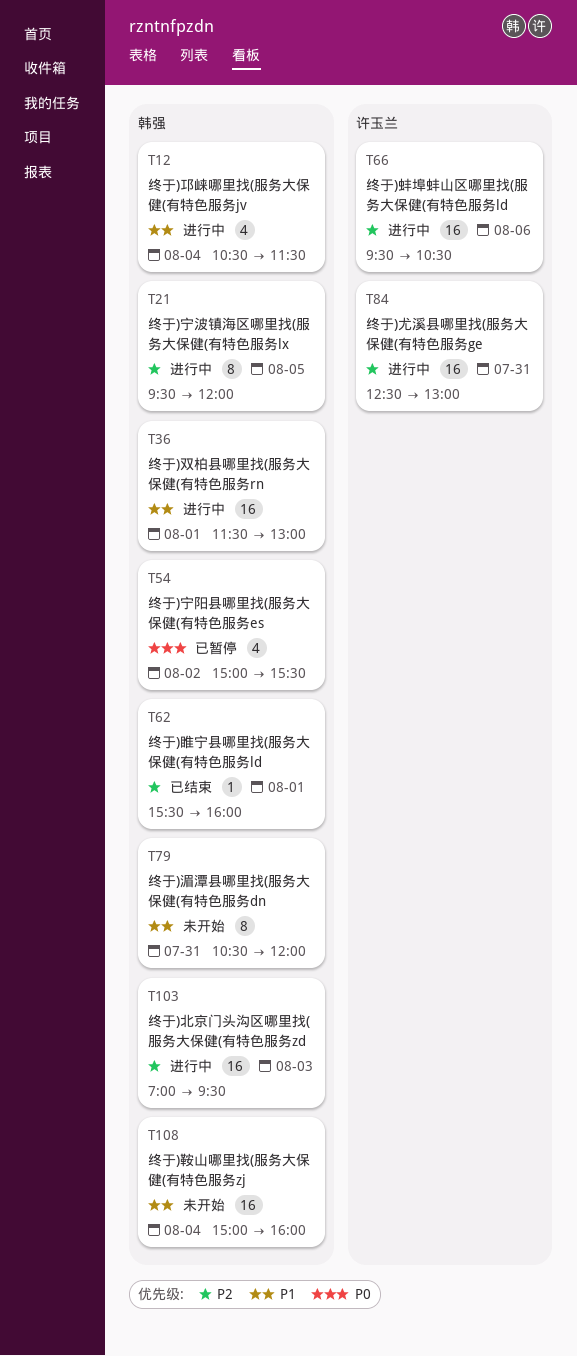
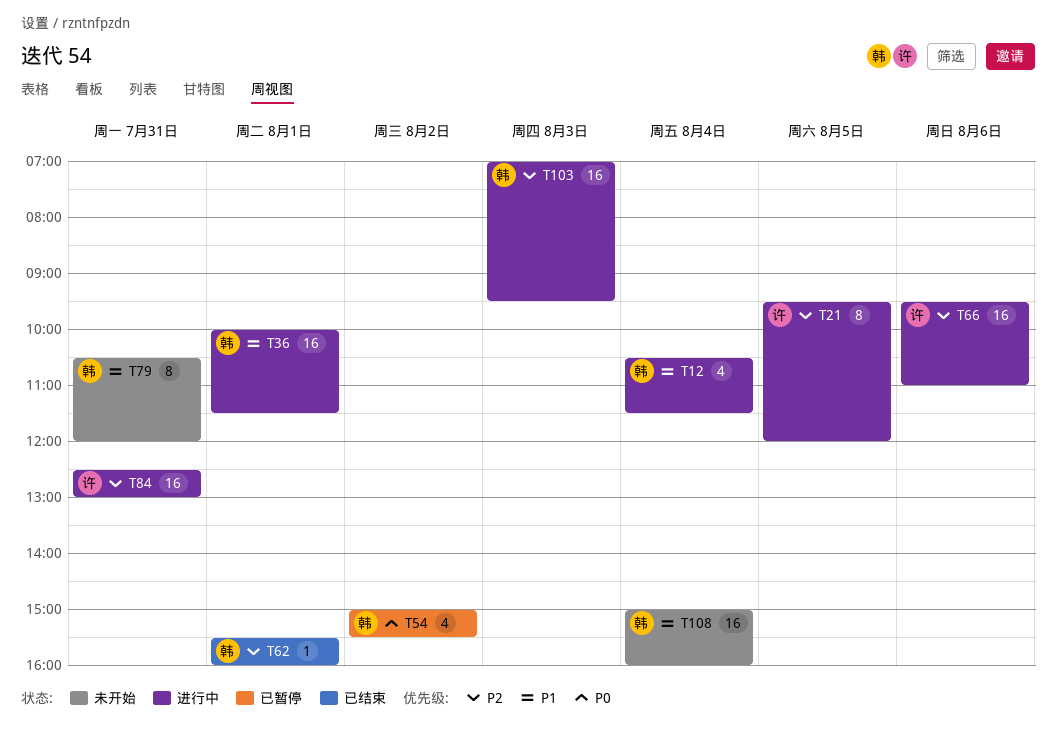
T21, owner: 韩强 -> 许玉兰
T36, begins: 11:30 -> 10:00
T36, ends: 13:00 -> 11:30
T66, ends: 10:30 -> 11:00

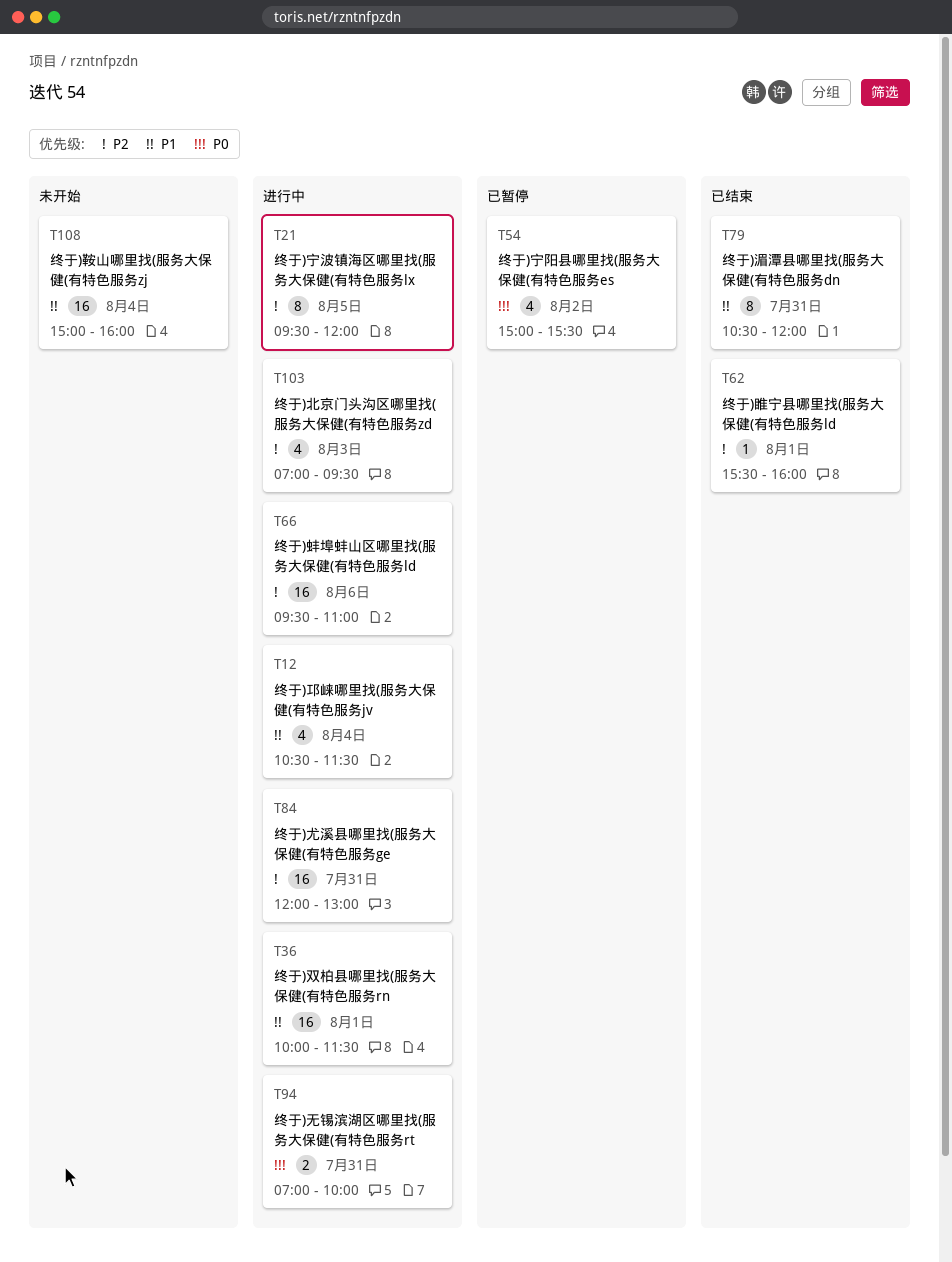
T79, status: 未开始 -> 已结束
T84, begins: 12:30 -> 12:00
T94: none -> present
T103, estimate: 16 -> 4

